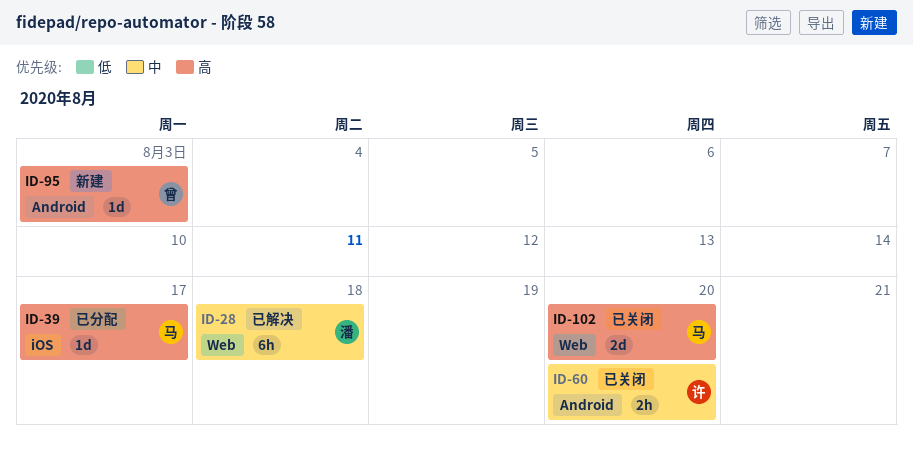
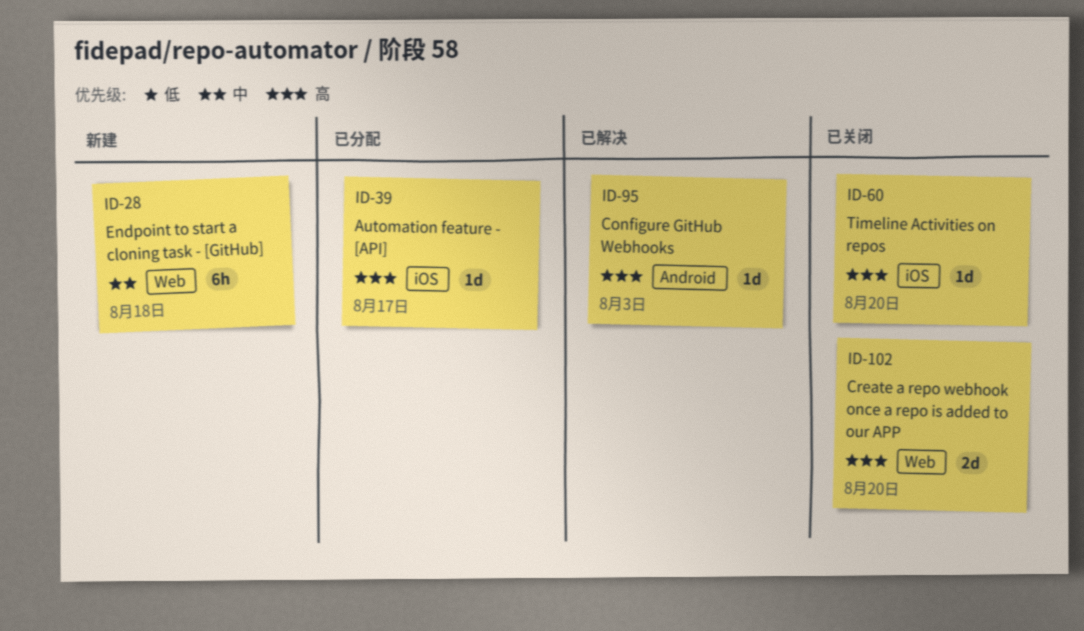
ID-28, status: 已解决 -> 新建
ID-60, priority: 中 -> 高
ID-60, label: Android -> iOS
ID-60, estimate: 2h -> 1d
ID-95, status: 新建 -> 已解决

